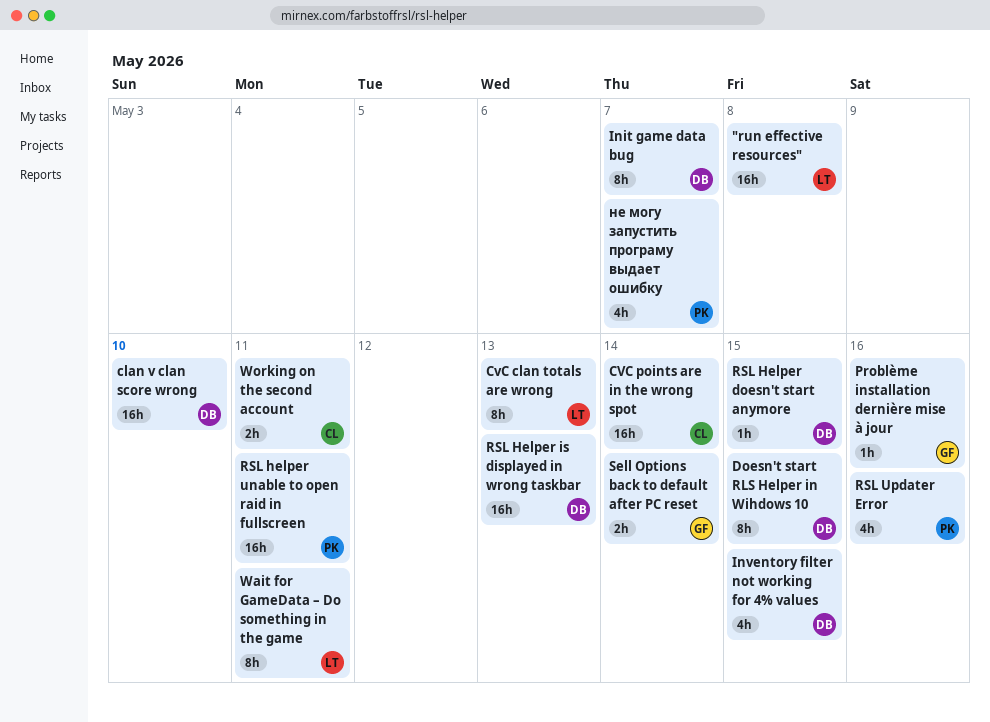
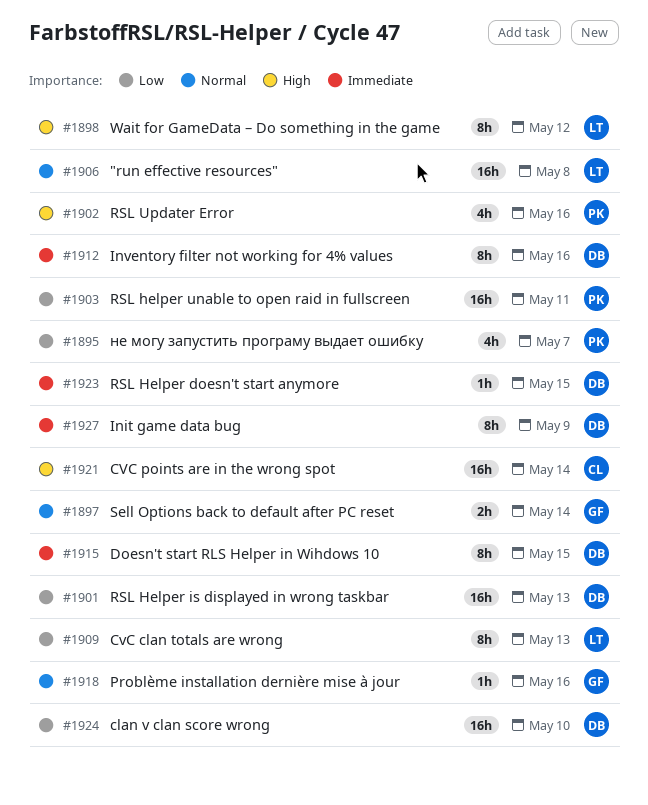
Init game data bug, due: May 7 -> May 9
Inventory filter not working for 4% values, estimate: 4h -> 8h
Inventory filter not working for 4% values, due: May 15 -> May 16
Wait for GameData – Do something in the game, due: May 11 -> May 12
Working on the second account: present -> none

